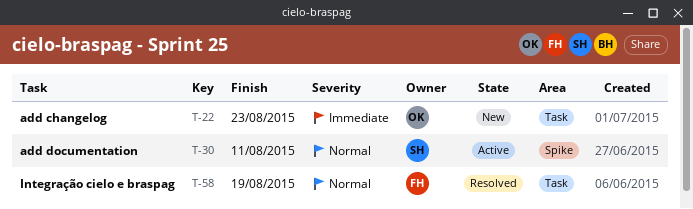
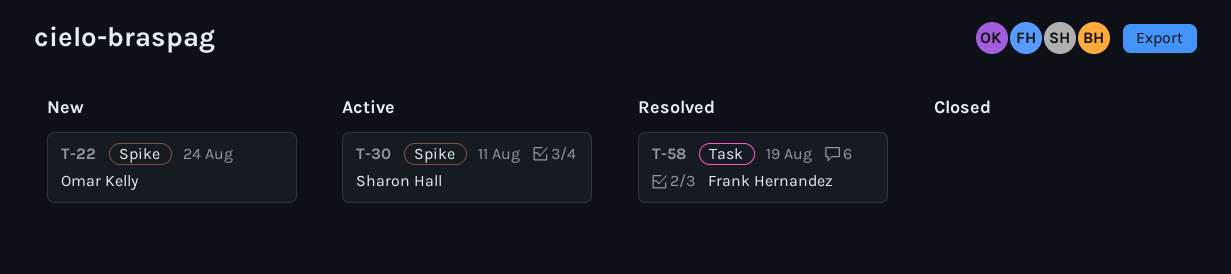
T-22, label: Task -> Spike
T-22, due: Aug 23 -> Aug 24

